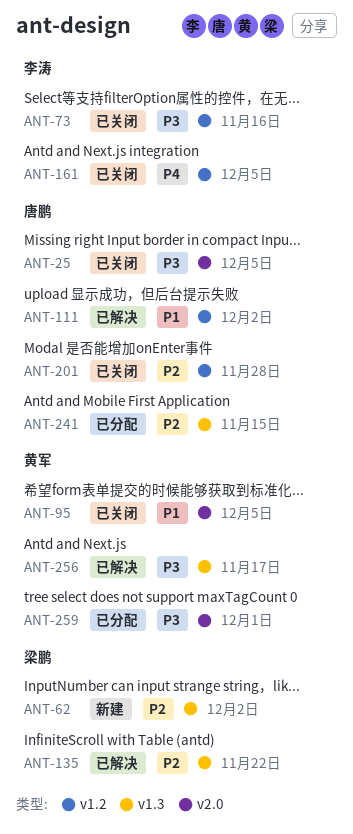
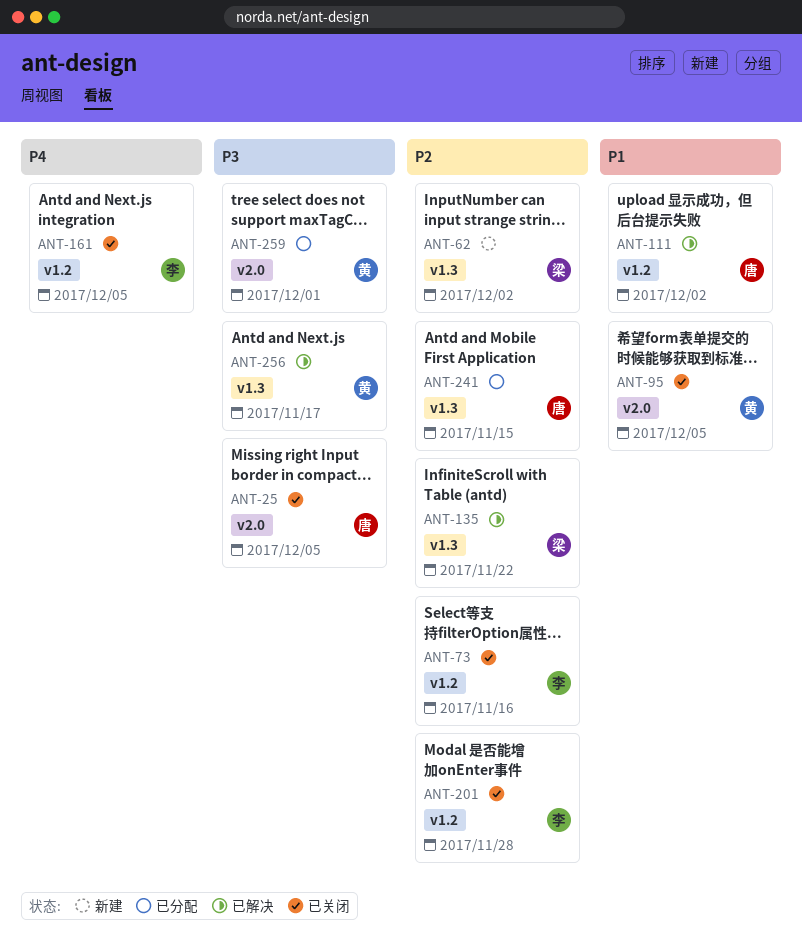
ANT-73, priority: P3 -> P2
ANT-201, owner: 唐鹏 -> 李涛

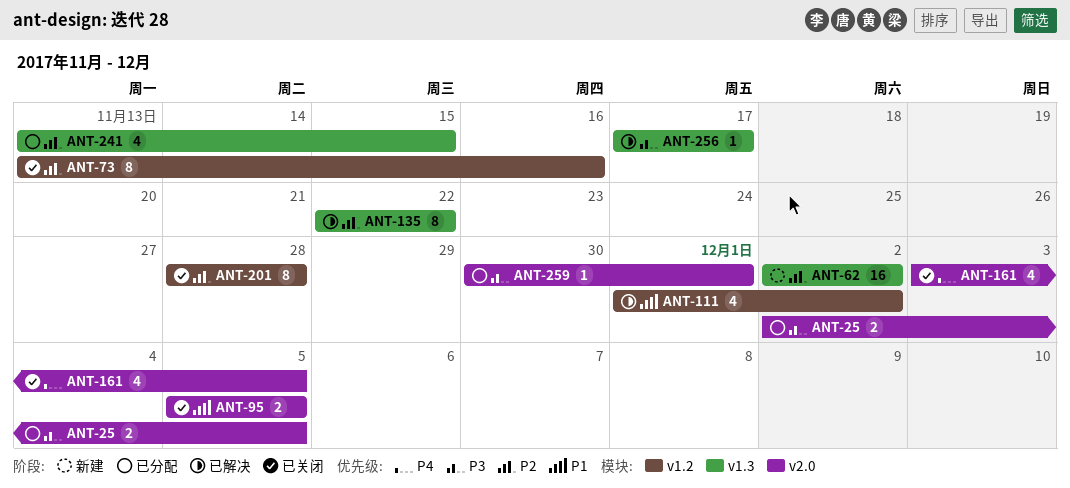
ANT-25, status: 已关闭 -> 已分配
ANT-161, label: v1.2 -> v2.0

